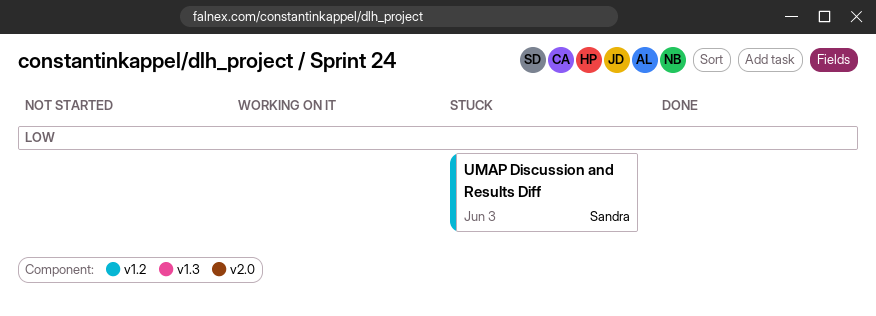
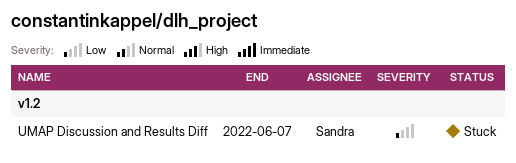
UMAP Discussion and Results Diff, due: Jun 3 -> Jun 7

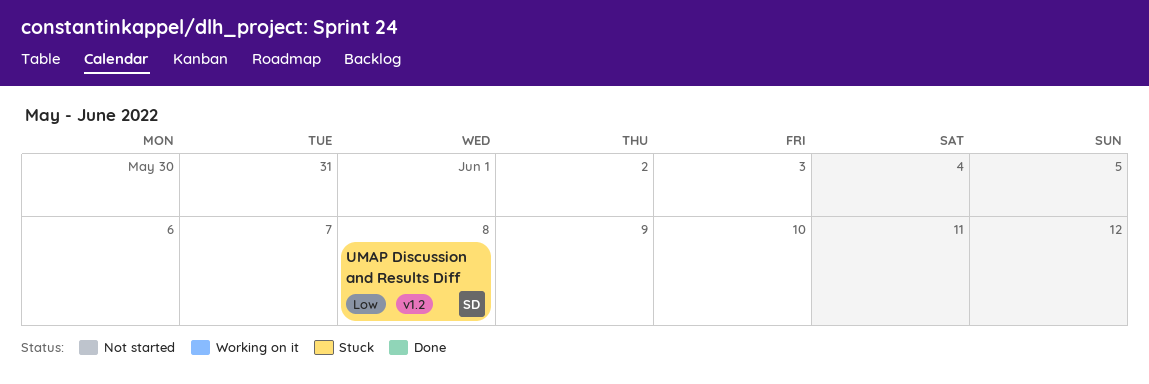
UMAP Discussion and Results Diff, due: Jun 7 -> Jun 8

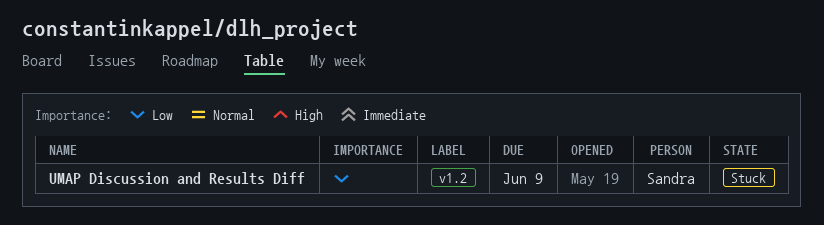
UMAP Discussion and Results Diff, due: Jun 8 -> Jun 9

